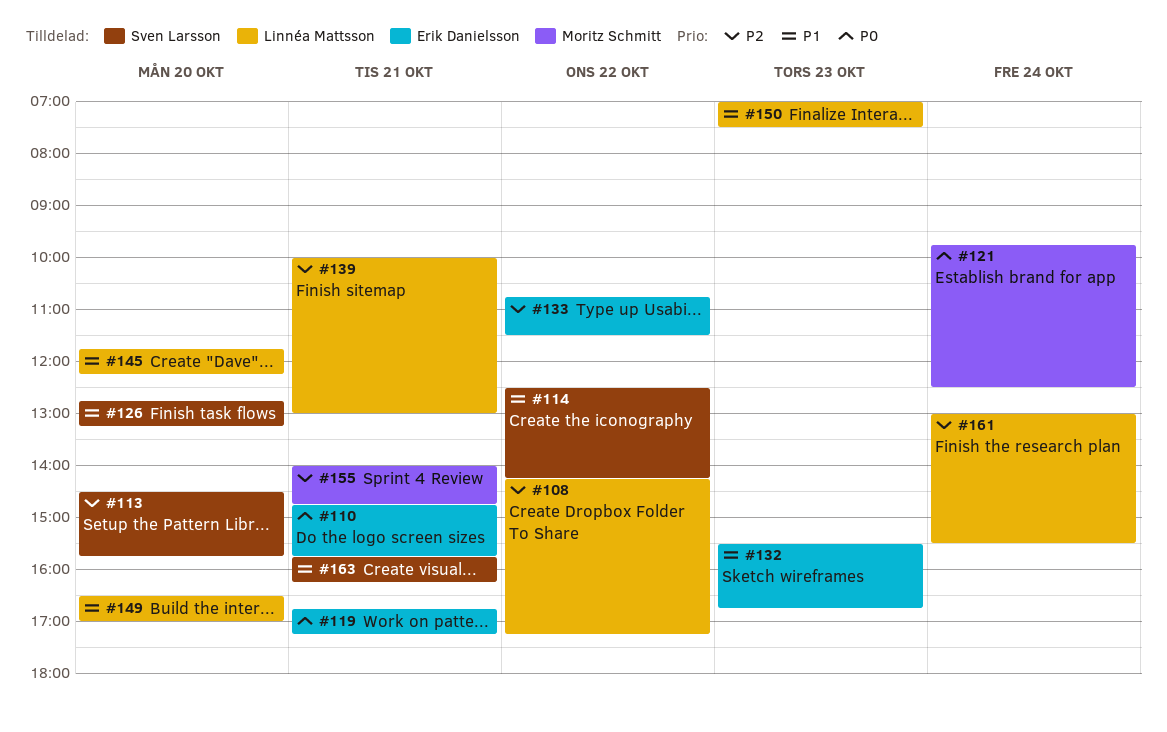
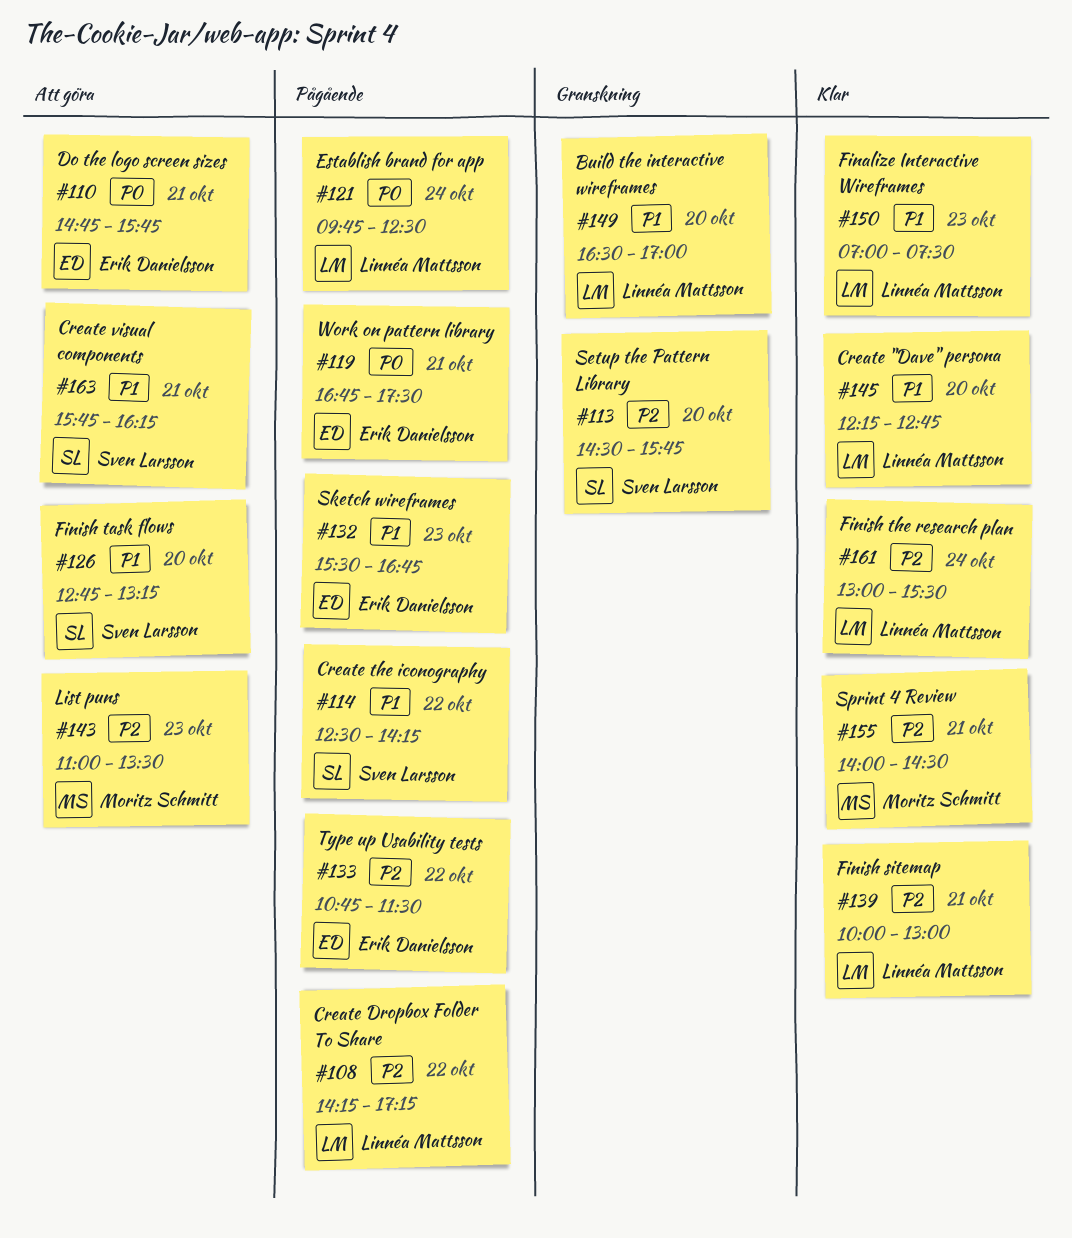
#119, ends: 17:15 -> 17:30
#121, owner: Moritz Schmitt -> Linnéa Mattsson
#143: none -> present
#145, begins: 11:45 -> 12:15
#145, ends: 12:15 -> 12:45
#155, ends: 14:45 -> 14:30

